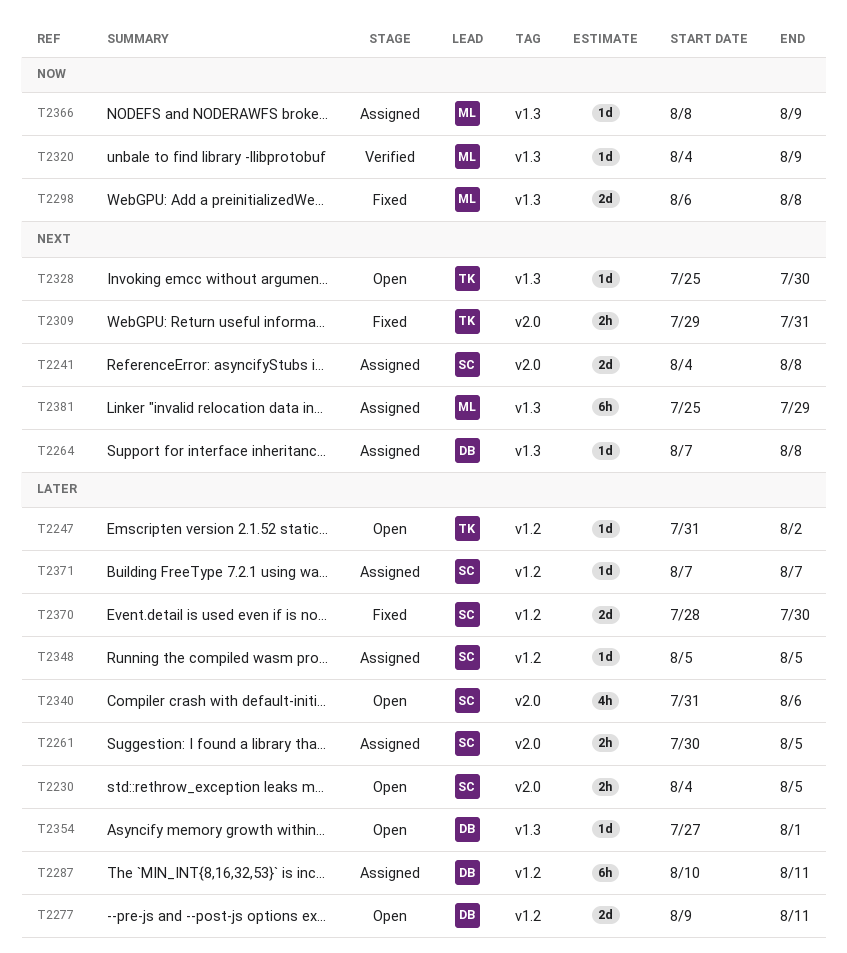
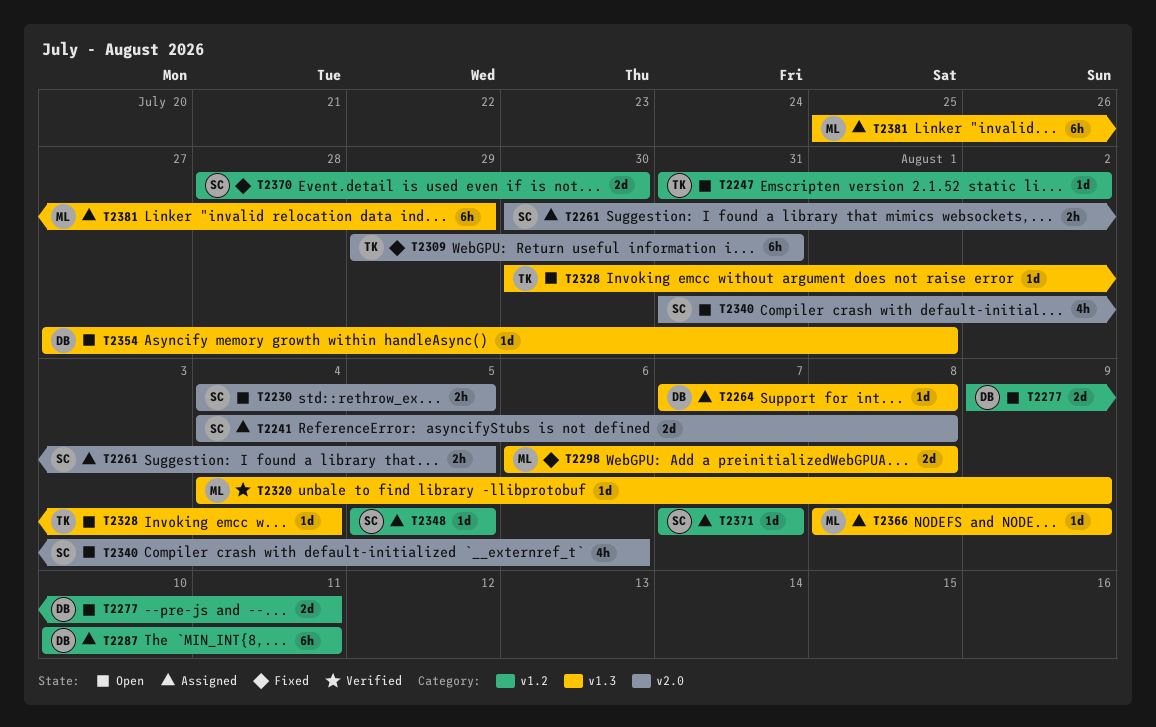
T2309, estimate: 2h -> 6h
T2328, start: Jul 25 -> Jul 30
T2328, due: Jul 30 -> Aug 4

